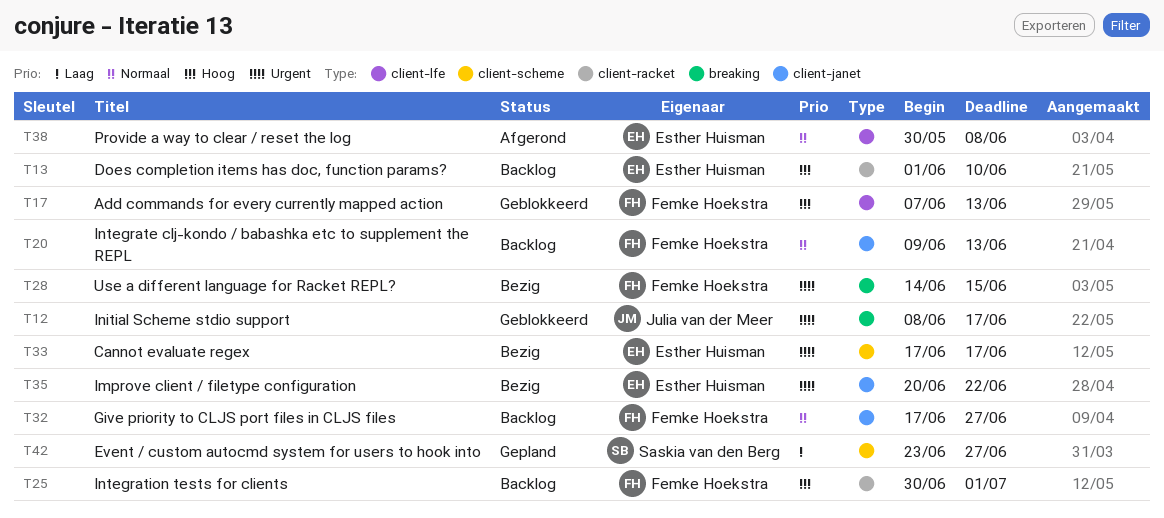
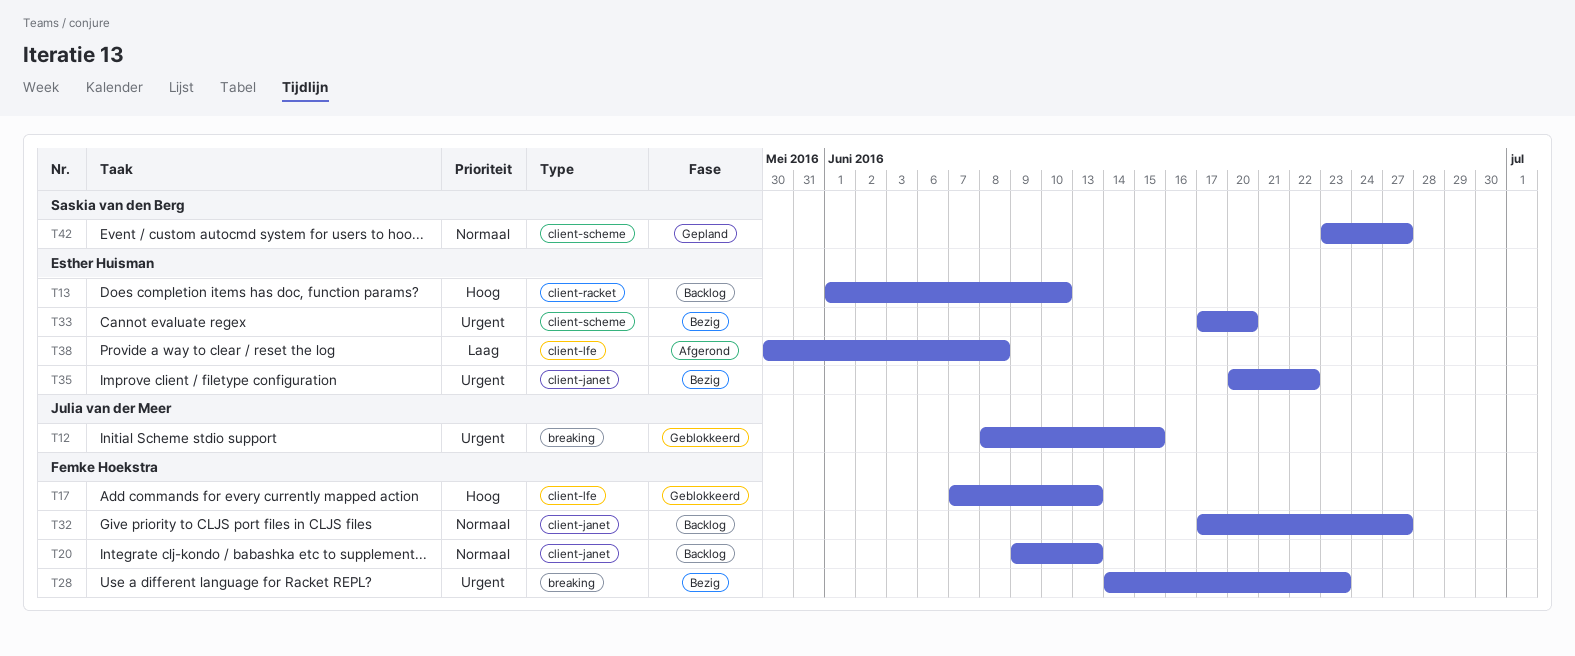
T12, due: Jun 17 -> Jun 15
T25: present -> none
T28, due: Jun 15 -> Jun 23
T33, due: Jun 17 -> Jun 20
T38, priority: Normaal -> Laag
T42, priority: Laag -> Normaal

